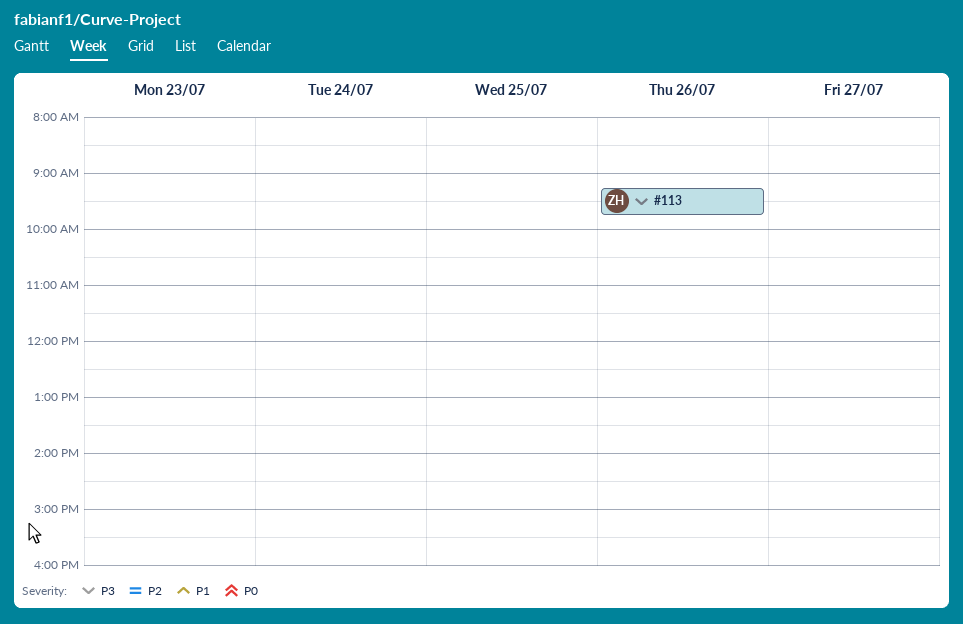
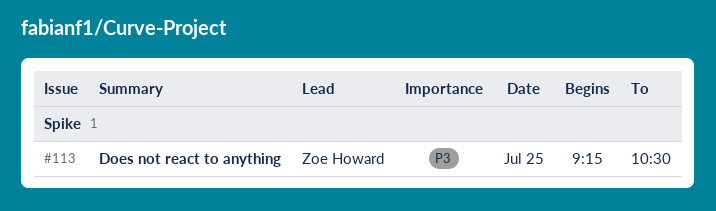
#113, day: Jul 26 -> Jul 25
#113, ends: 09:45 -> 10:30

